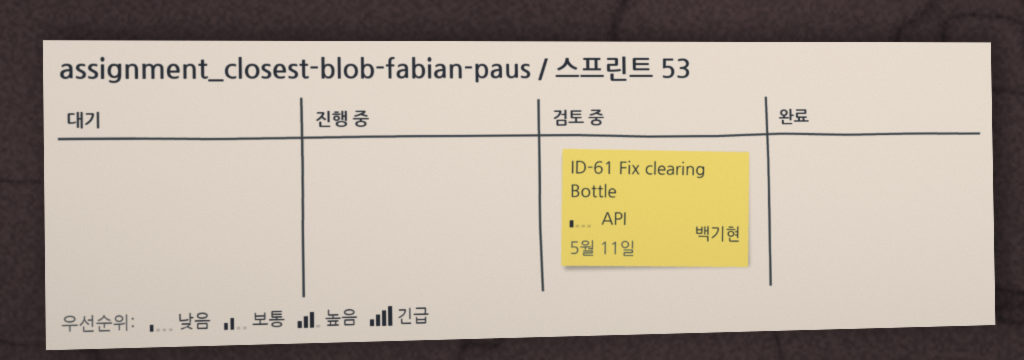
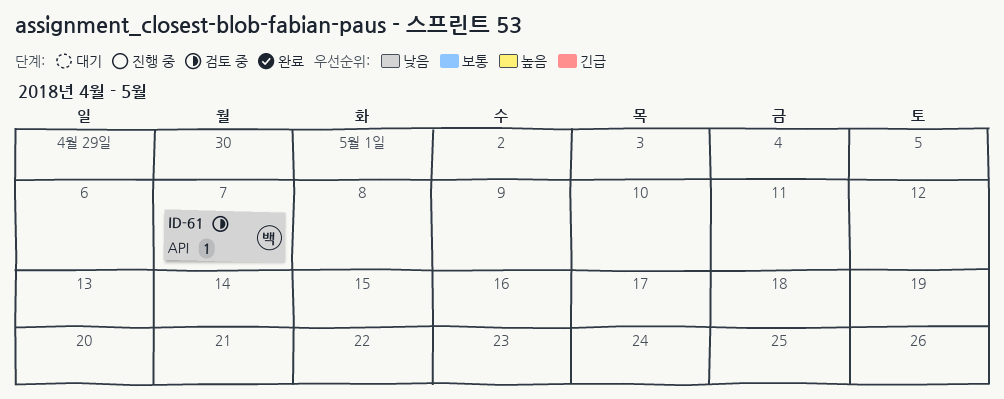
ID-61, due: May 11 -> May 7

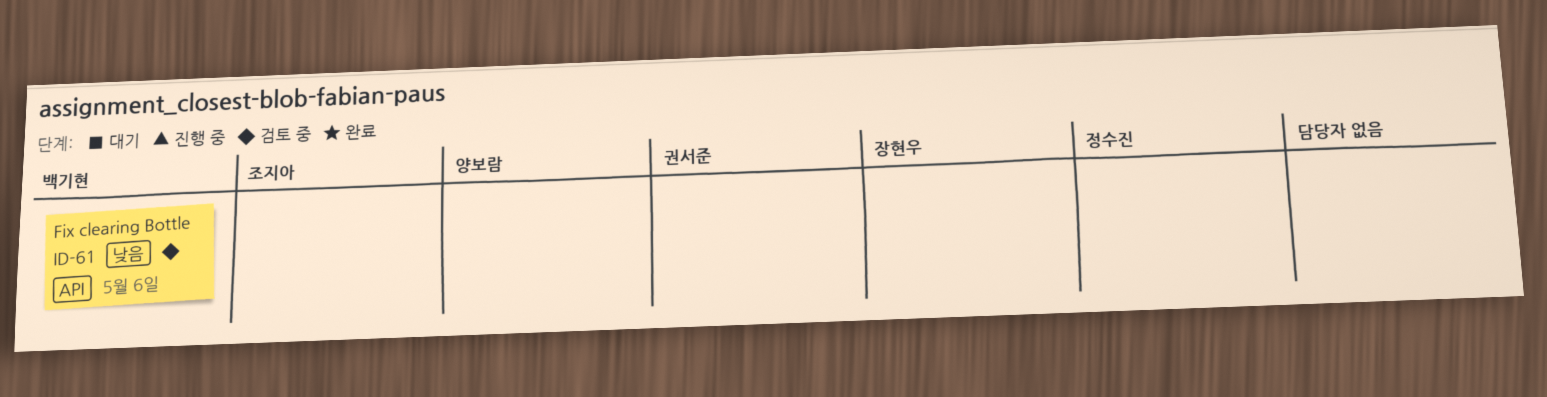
ID-61, due: May 7 -> May 6

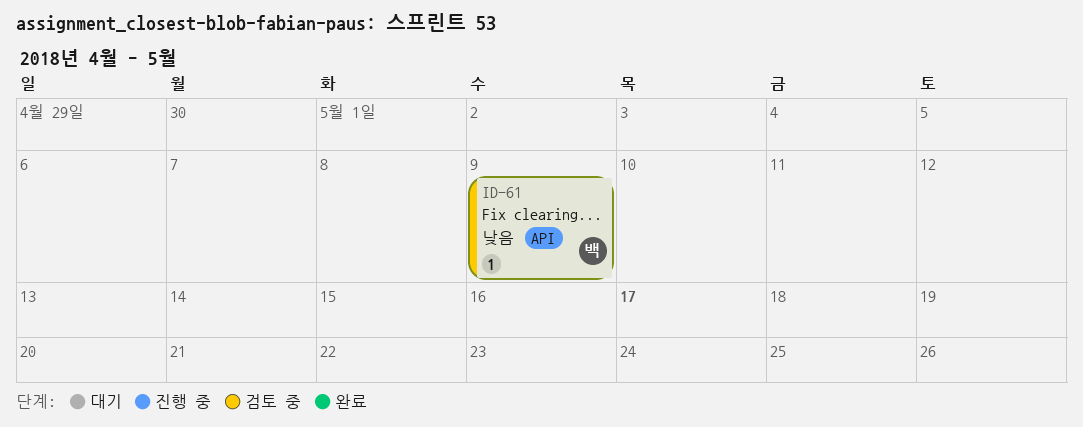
ID-61, due: May 6 -> May 9

